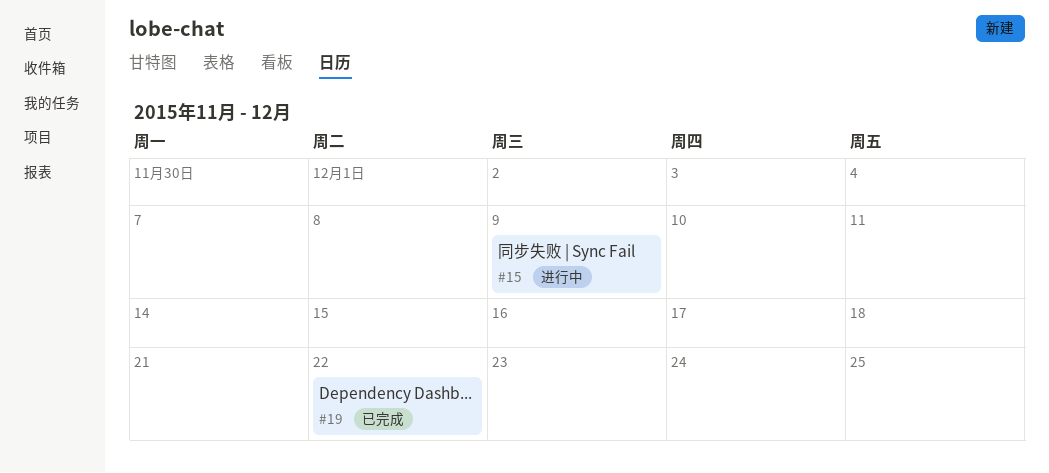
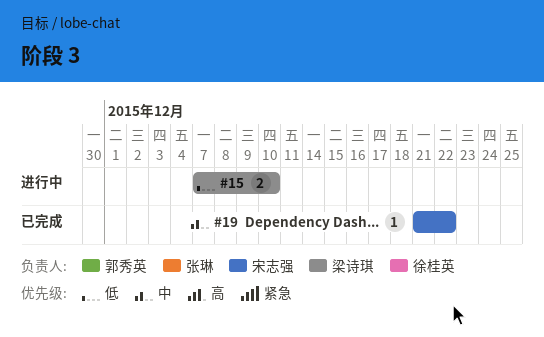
#15, due: Dec 9 -> Dec 10

